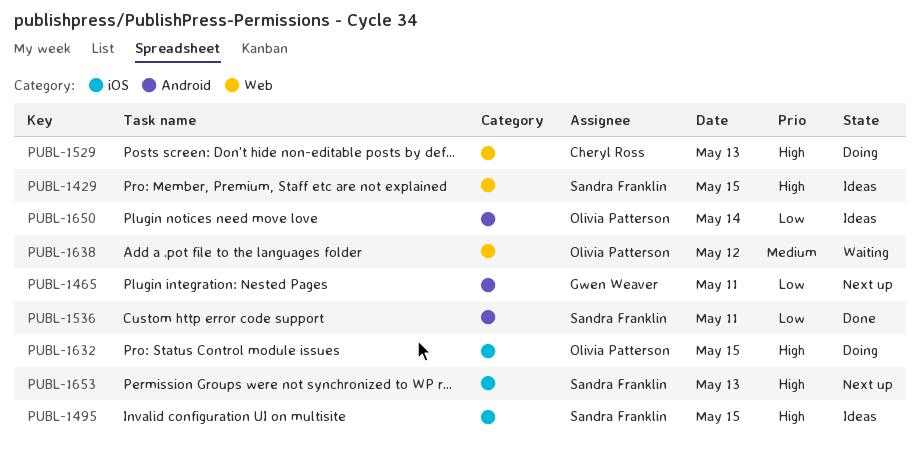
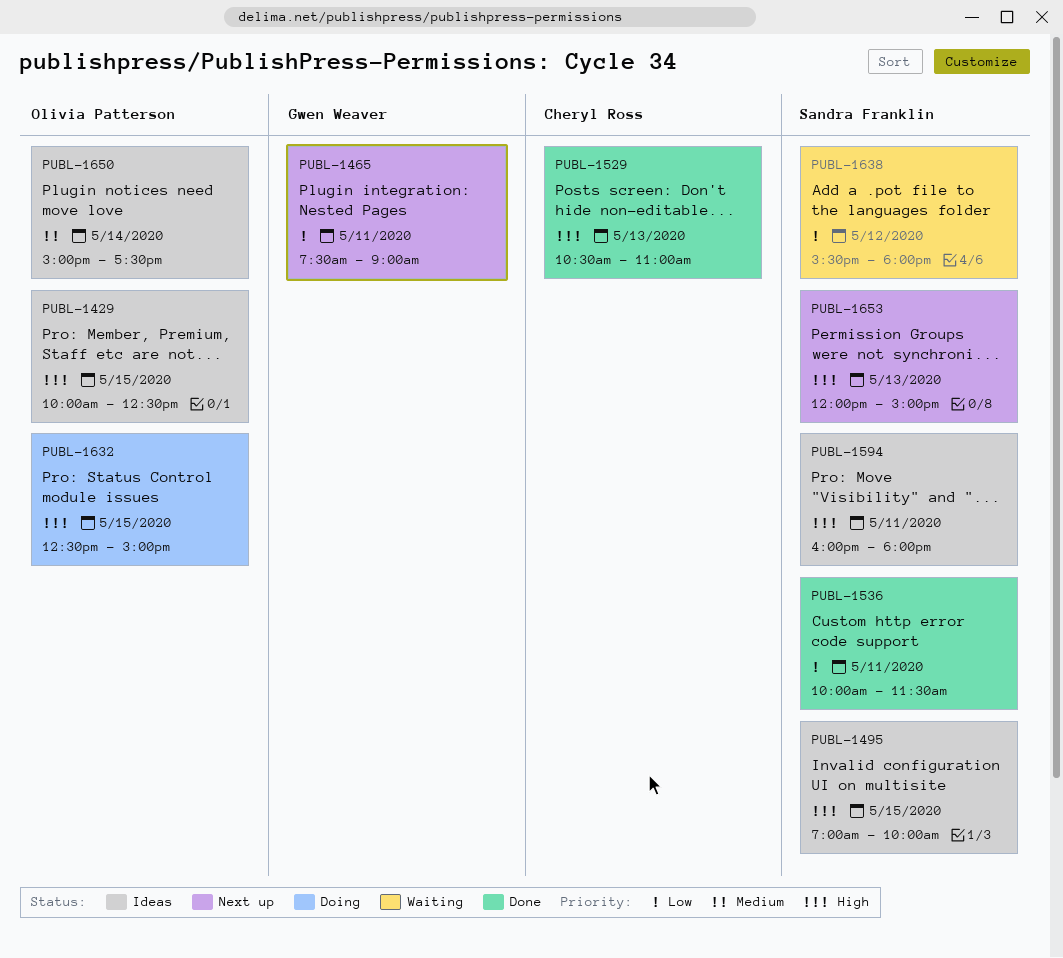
PUBL-1429, owner: Sandra Franklin -> Olivia Patterson
PUBL-1529, status: Doing -> Done
PUBL-1594: none -> present
PUBL-1638, owner: Olivia Patterson -> Sandra Franklin
PUBL-1638, priority: Medium -> Low
PUBL-1650, priority: Low -> Medium

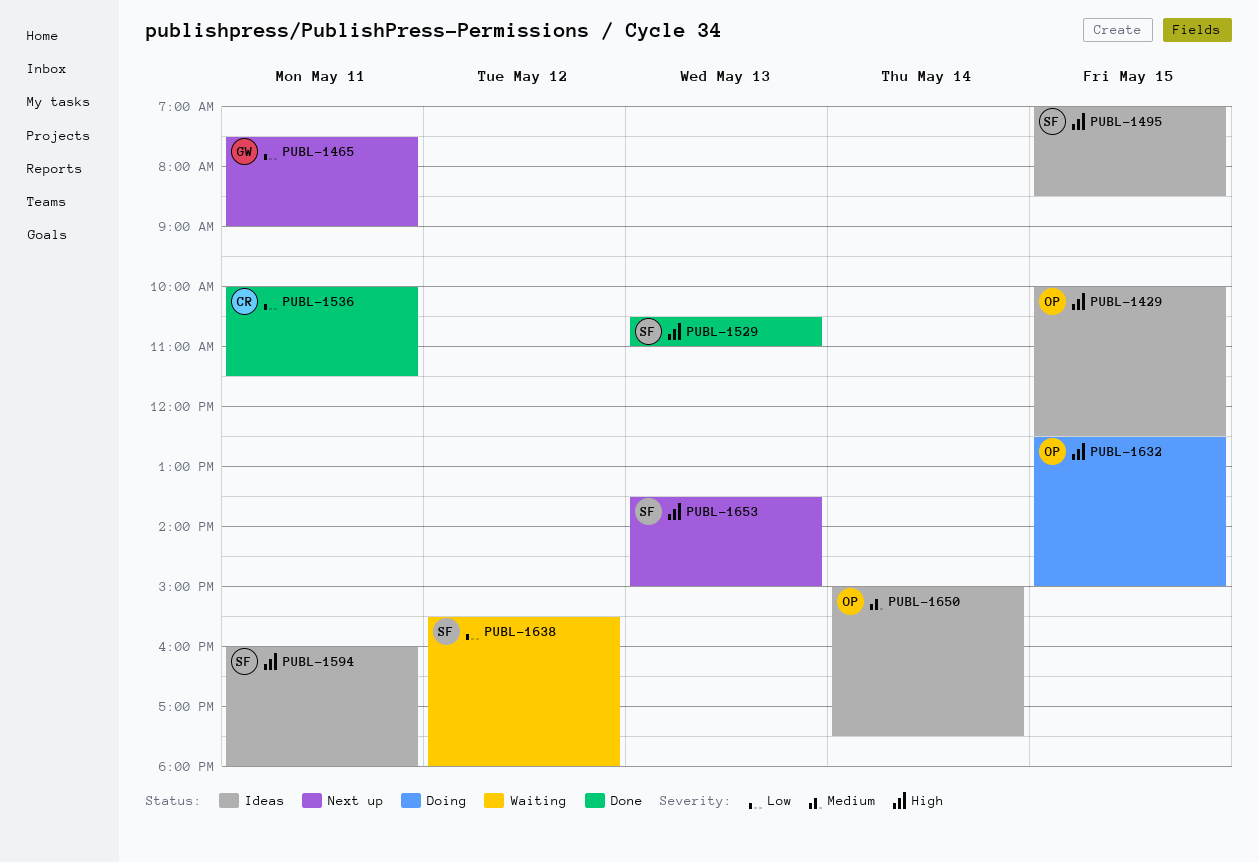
PUBL-1495, ends: 10:00 -> 08:30
PUBL-1529, owner: Cheryl Ross -> Sandra Franklin
PUBL-1536, owner: Sandra Franklin -> Cheryl Ross
PUBL-1653, begins: 12:00 -> 13:30

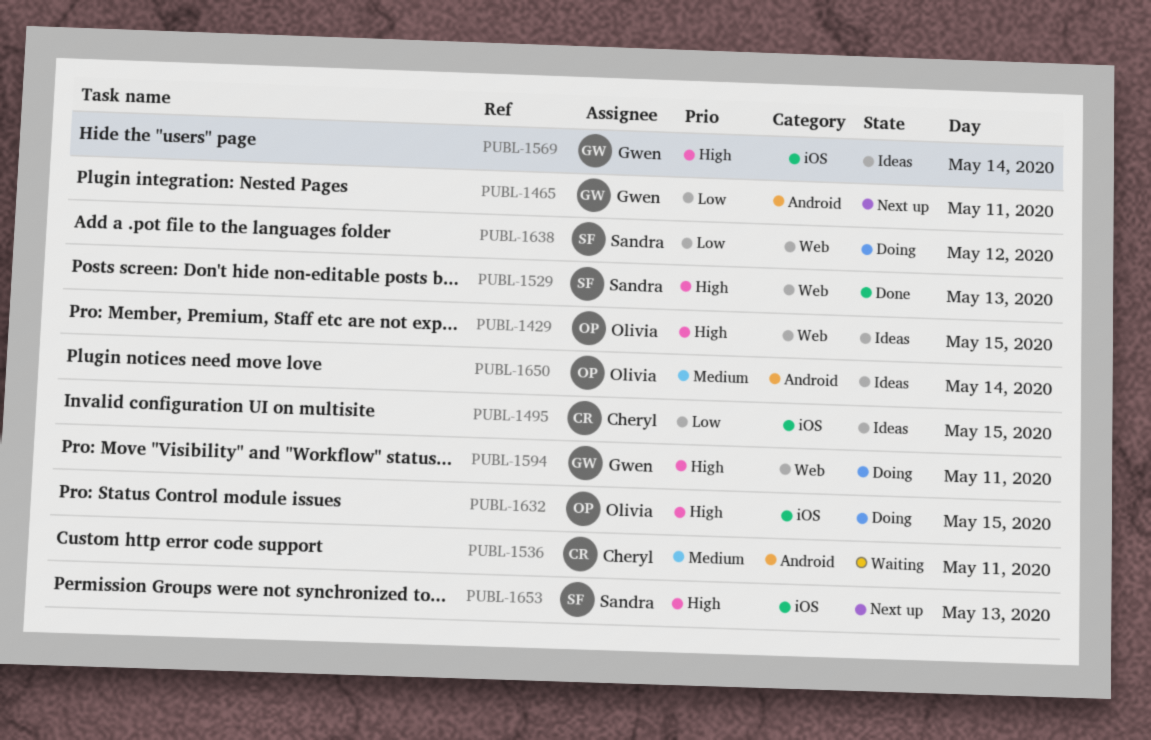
PUBL-1495, owner: Sandra -> Cheryl
PUBL-1495, priority: High -> Low
PUBL-1536, status: Done -> Waiting
PUBL-1536, priority: Low -> Medium
PUBL-1569: none -> present
PUBL-1594, status: Ideas -> Doing
PUBL-1594, owner: Sandra -> Gwen
PUBL-1638, status: Waiting -> Doing

